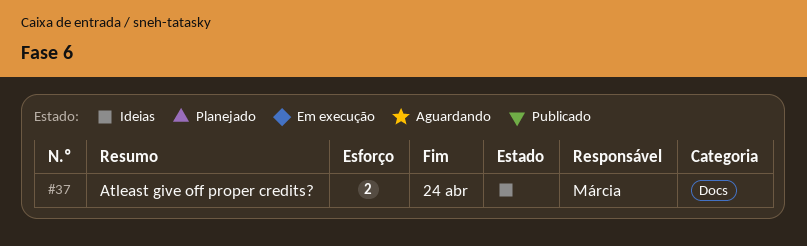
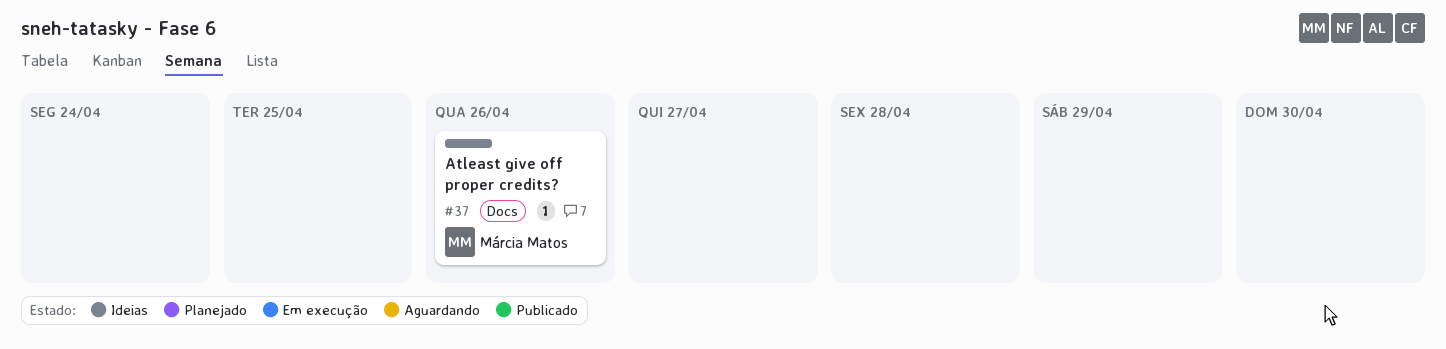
#37, estimate: 2 -> 1
#37, due: Apr 24 -> Apr 26

